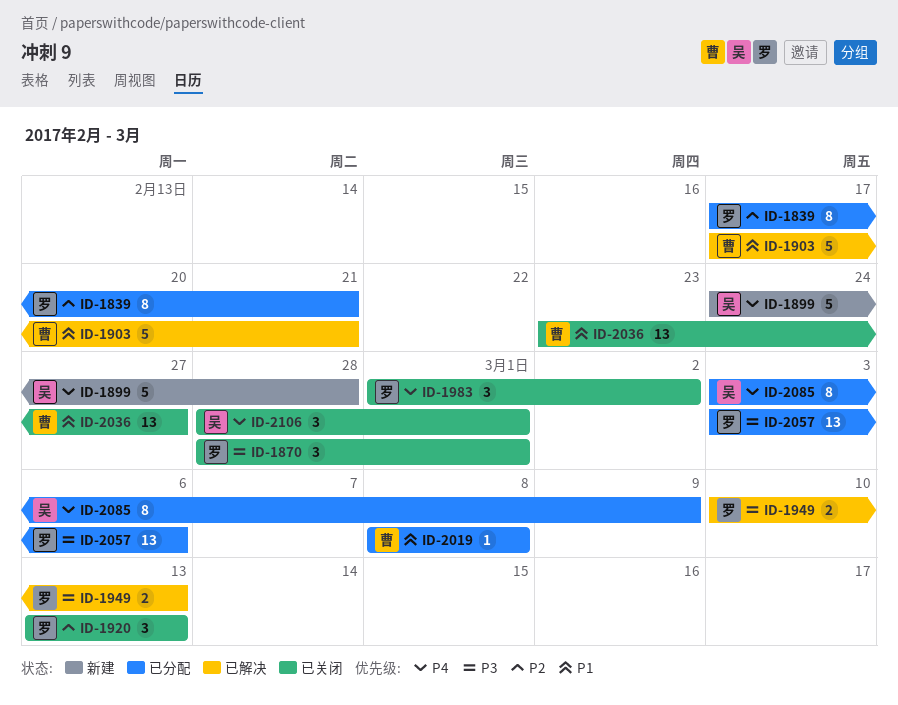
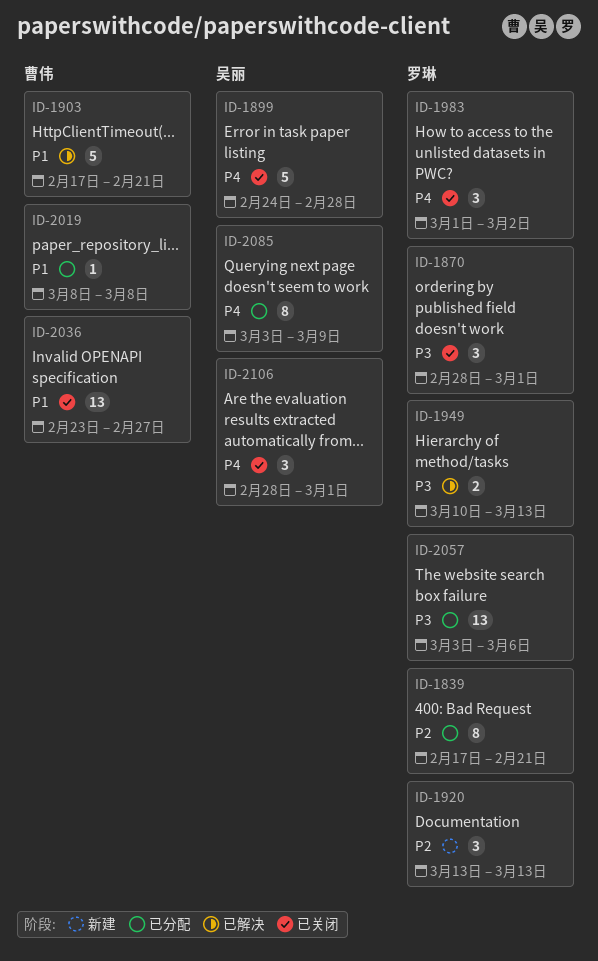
ID-1899, status: 新建 -> 已关闭
ID-1920, status: 已关闭 -> 新建

